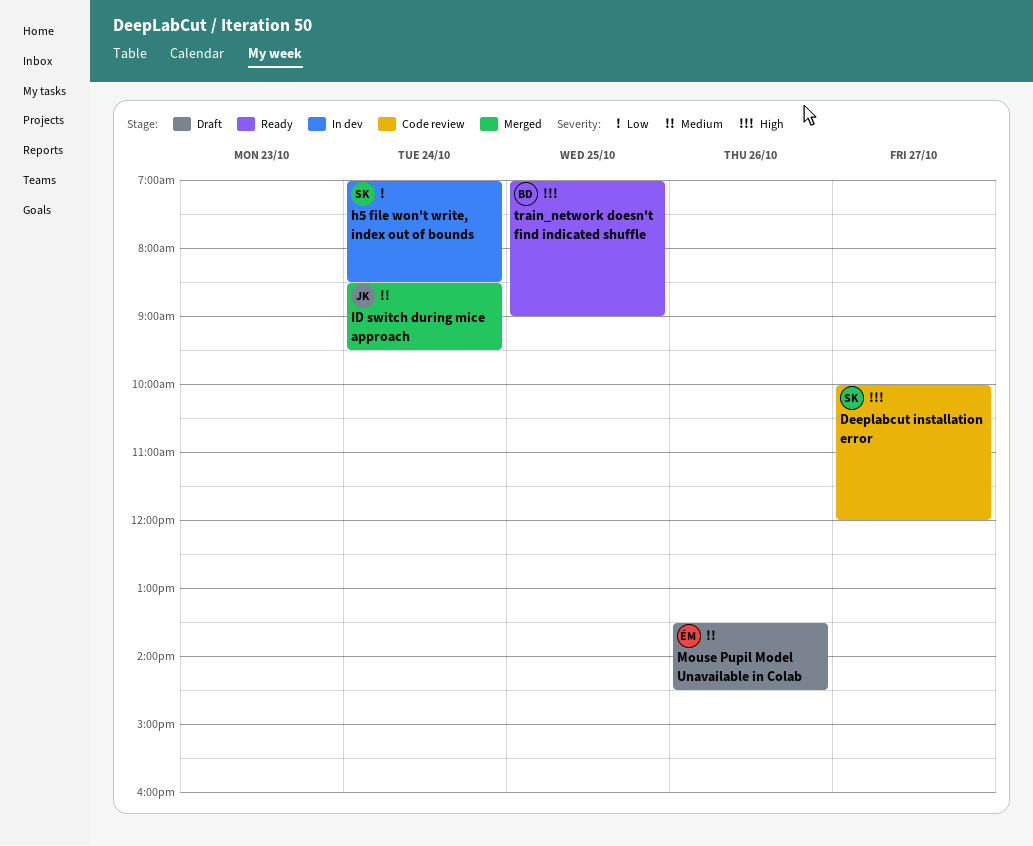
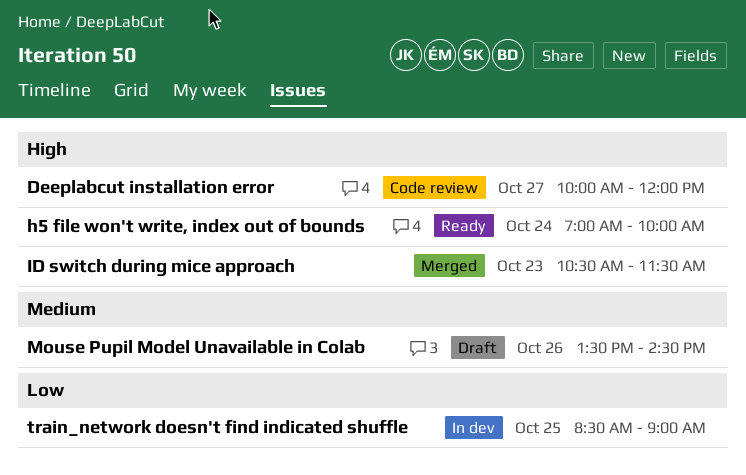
h5 file won't write, index out of bounds, status: In dev -> Ready
h5 file won't write, index out of bounds, priority: Low -> High
h5 file won't write, index out of bounds, ends: 08:30 -> 10:00
ID switch during mice approach, priority: Medium -> High
ID switch during mice approach, day: Oct 24 -> Oct 23
ID switch during mice approach, begins: 08:30 -> 10:30
ID switch during mice approach, ends: 09:30 -> 11:30
train_network doesn't find indicated shuffle, status: Ready -> In dev
train_network doesn't find indicated shuffle, priority: High -> Low
train_network doesn't find indicated shuffle, begins: 07:00 -> 08:30

